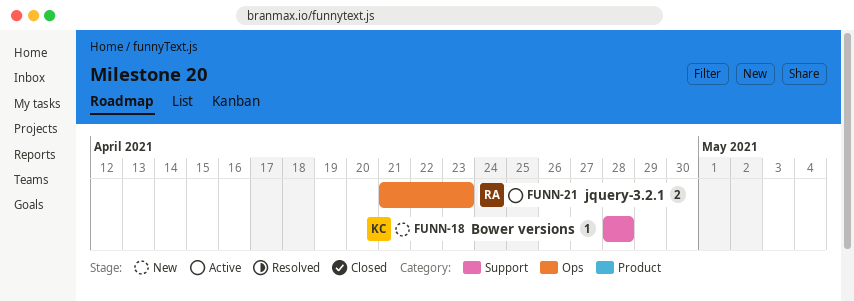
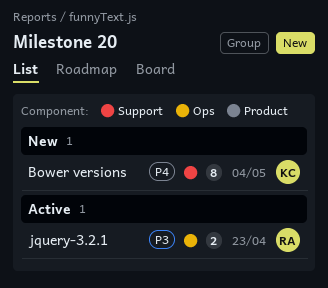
Bower versions, estimate: 1 -> 8
Bower versions, due: Apr 28 -> May 4

